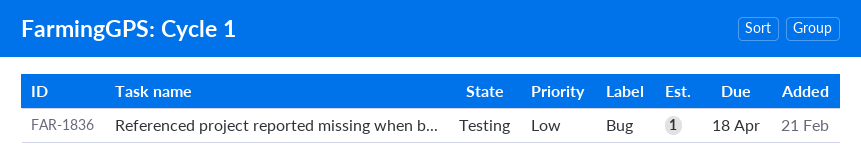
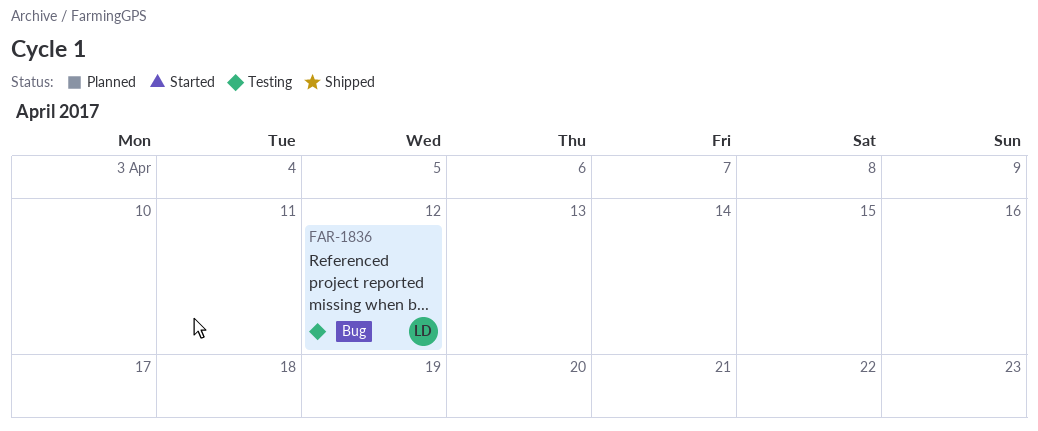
FAR-1836, due: Apr 18 -> Apr 12

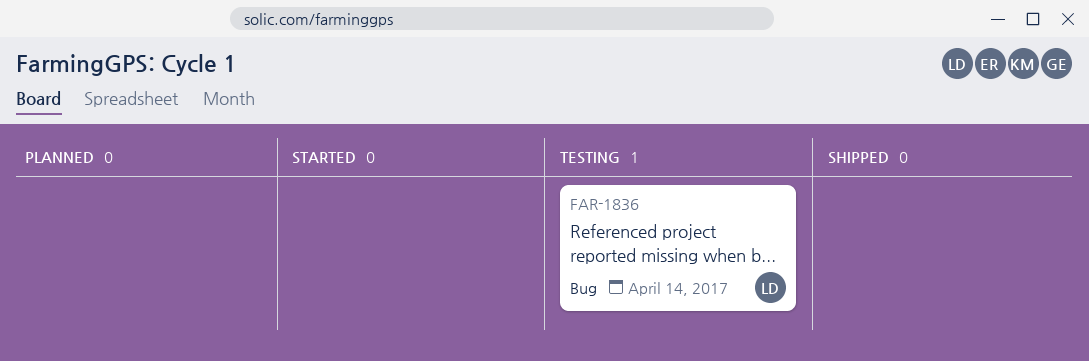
FAR-1836, due: Apr 12 -> Apr 14

